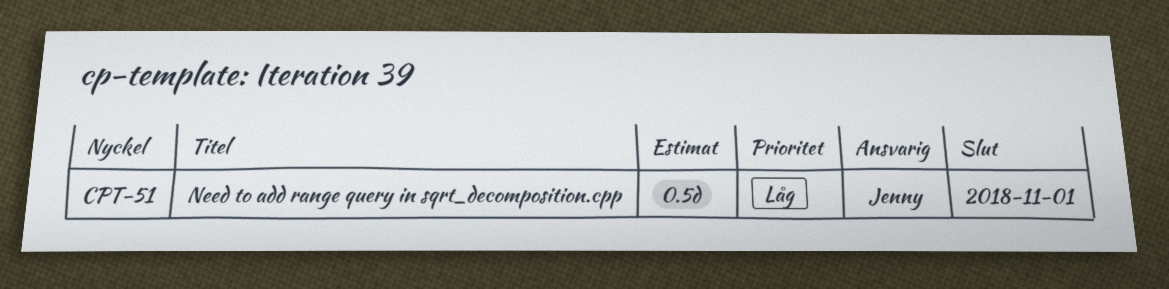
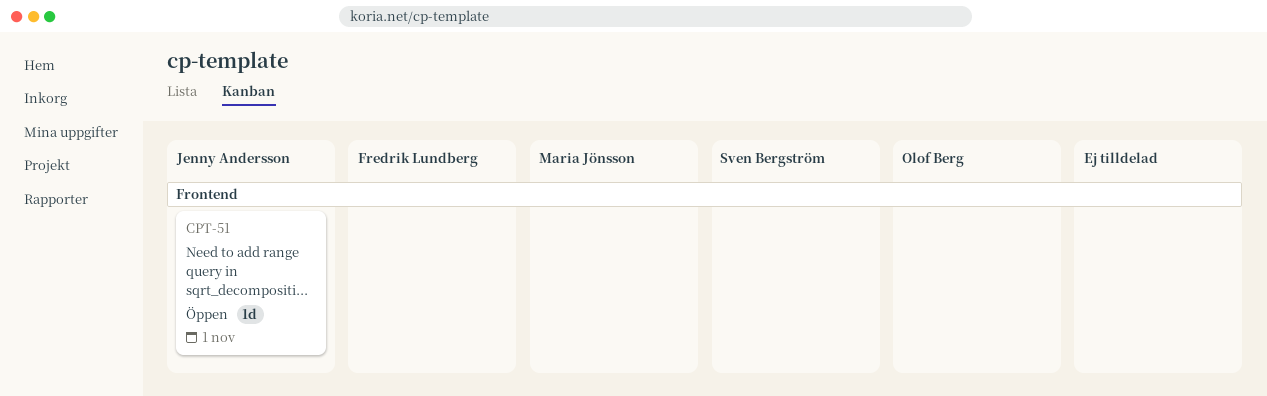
CPT-51, estimate: 0.5d -> 1d

